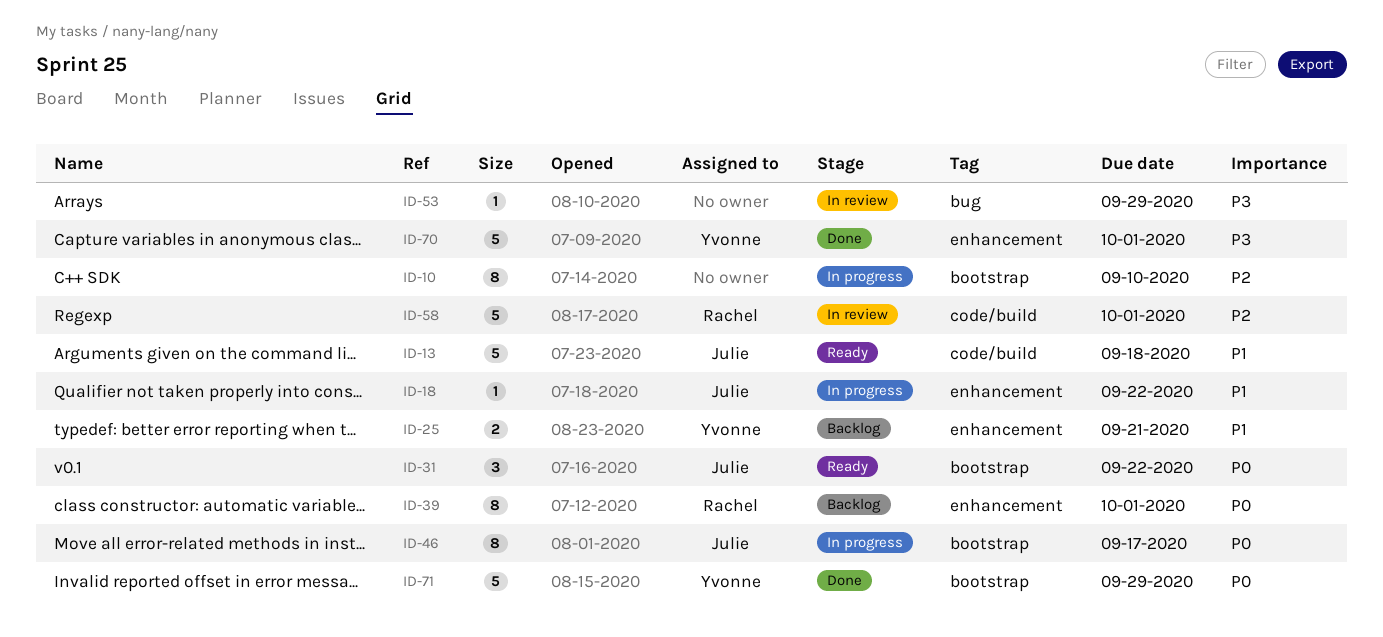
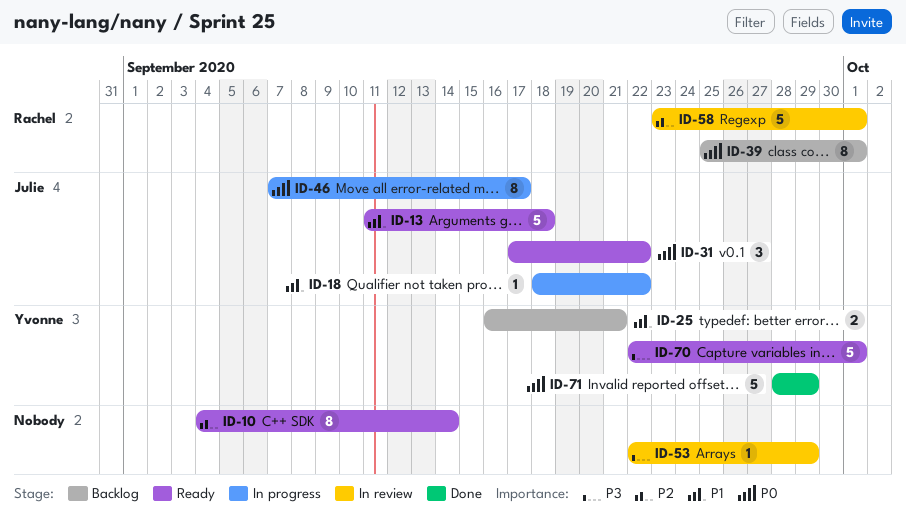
ID-10, status: In progress -> Ready
ID-10, due: Sep 10 -> Sep 14
ID-70, status: Done -> Ready

